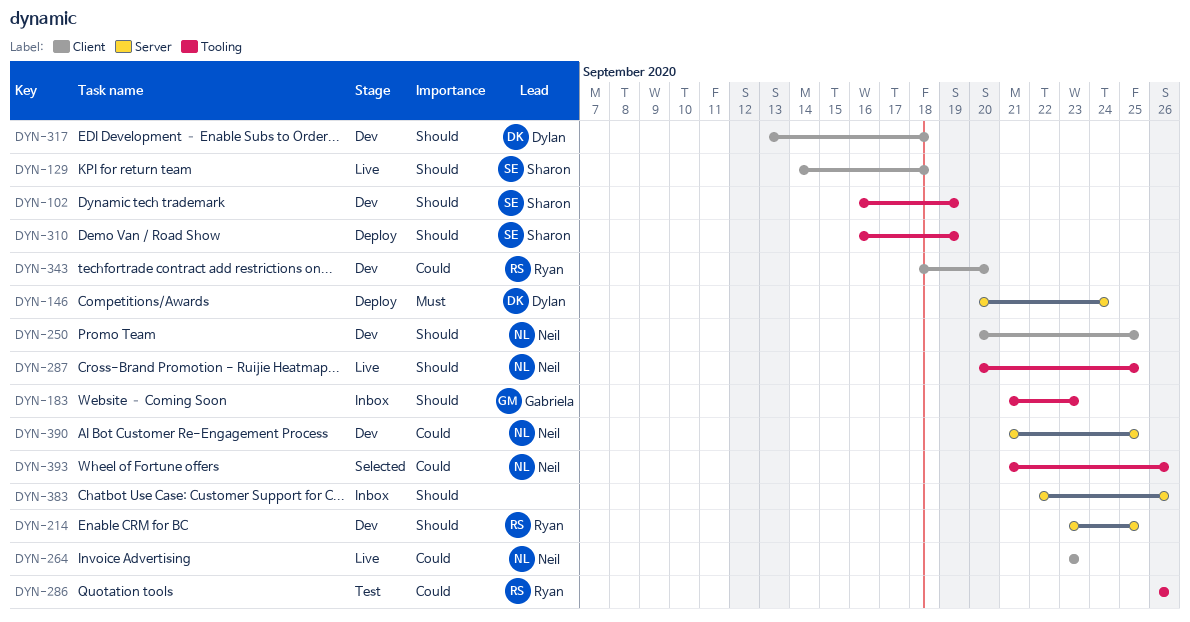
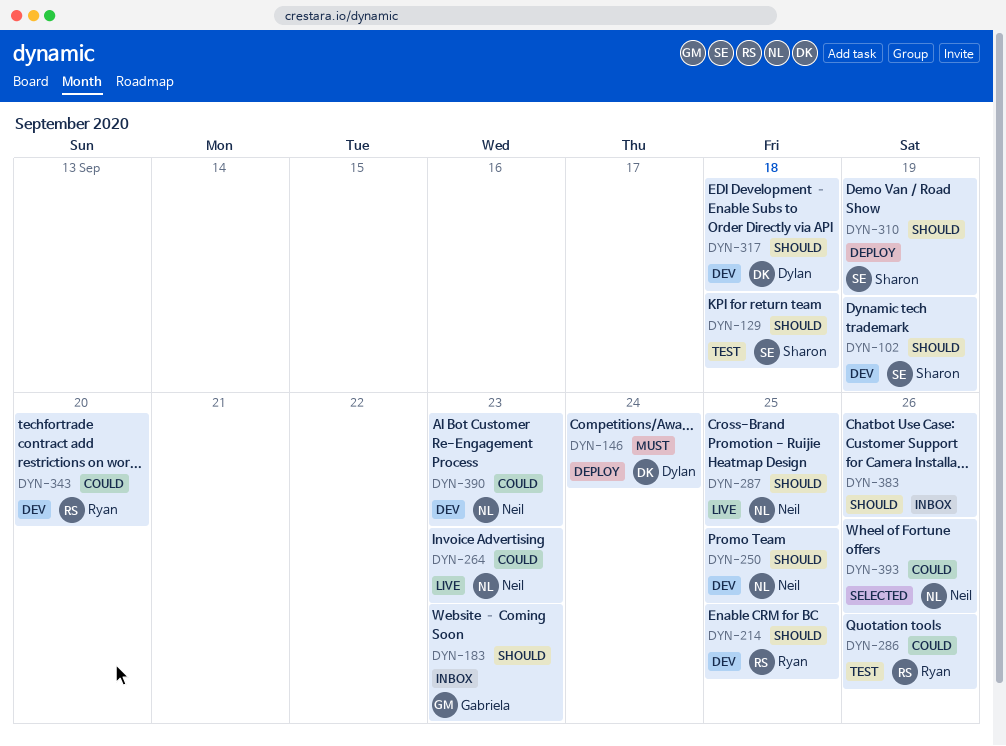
DYN-129, status: Live -> Test
DYN-390, due: Sep 25 -> Sep 23

